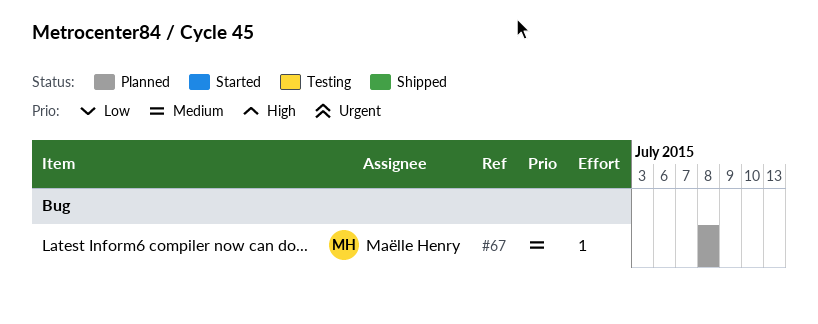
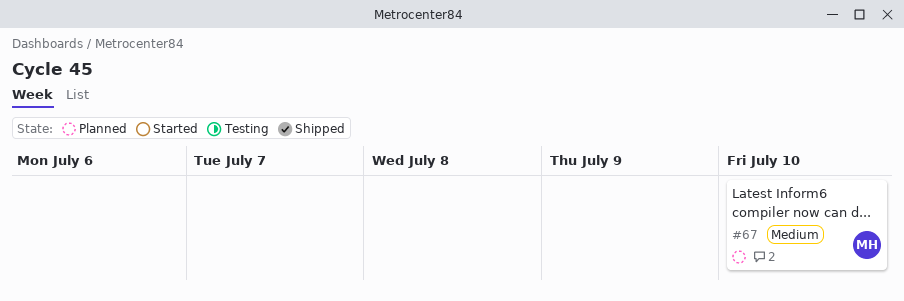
#67, due: Jul 8 -> Jul 10

